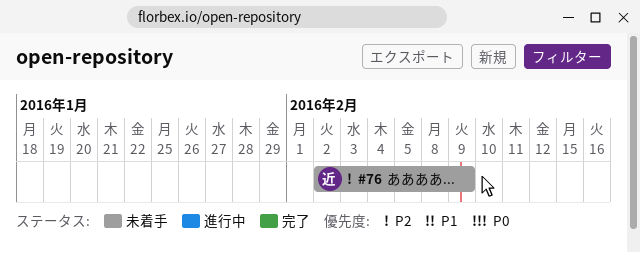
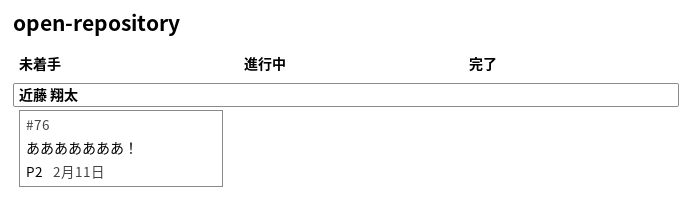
#76, due: Feb 9 -> Feb 11

